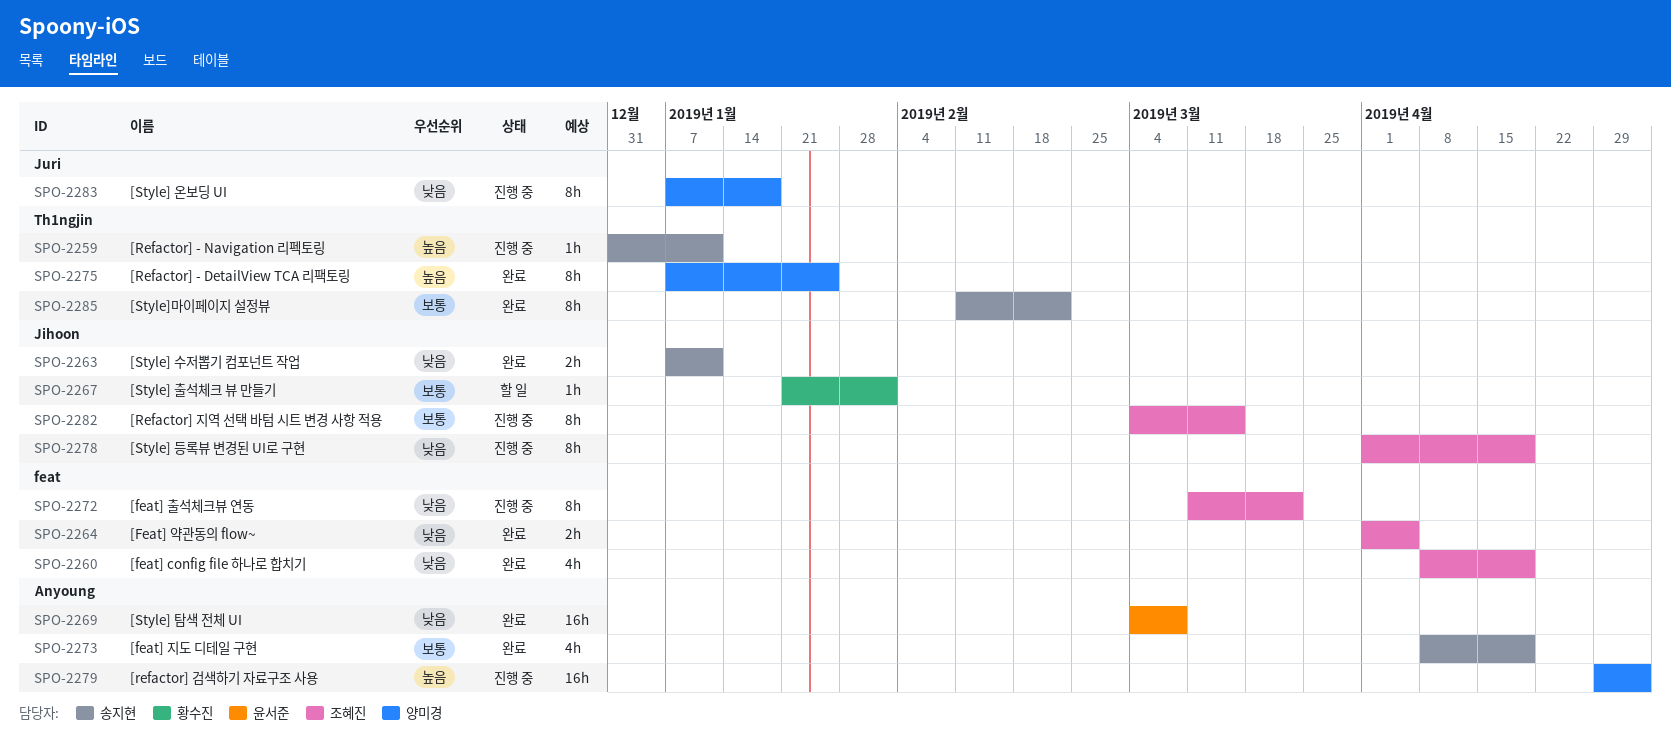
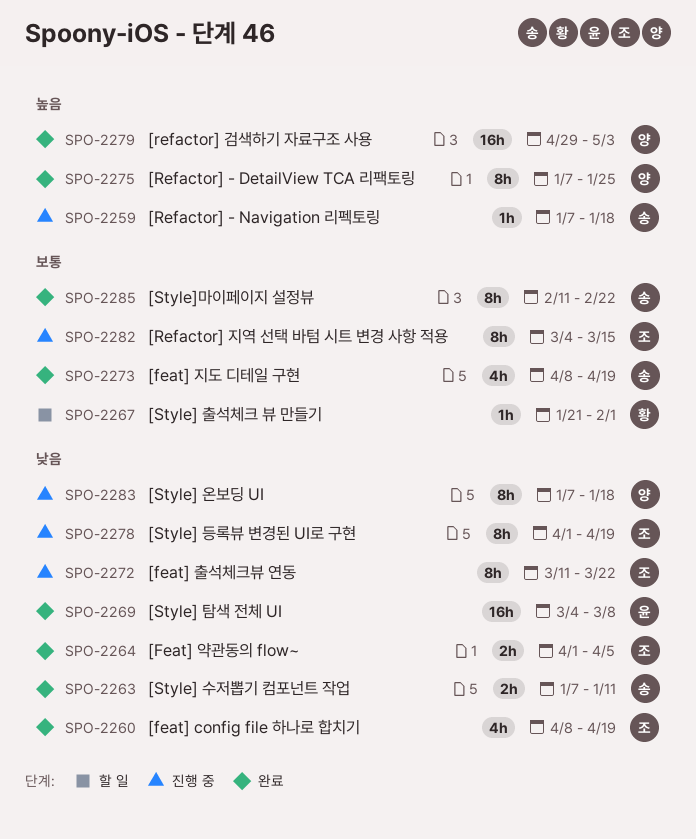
SPO-2259, start: Dec 31 -> Jan 7
SPO-2259, due: Jan 11 -> Jan 18
SPO-2279, status: 진행 중 -> 완료

